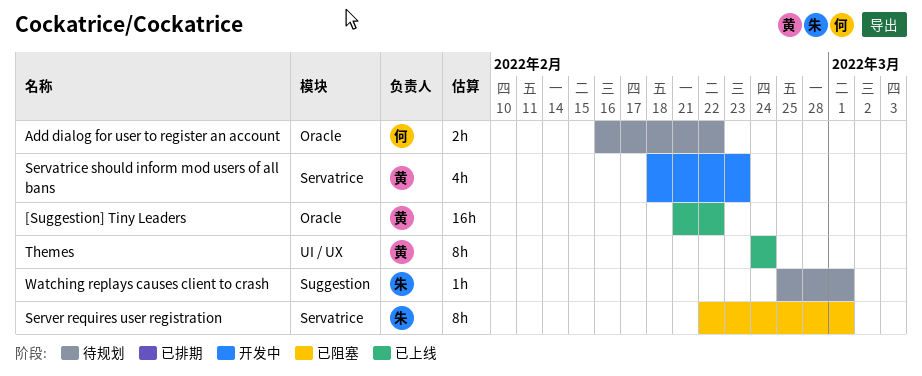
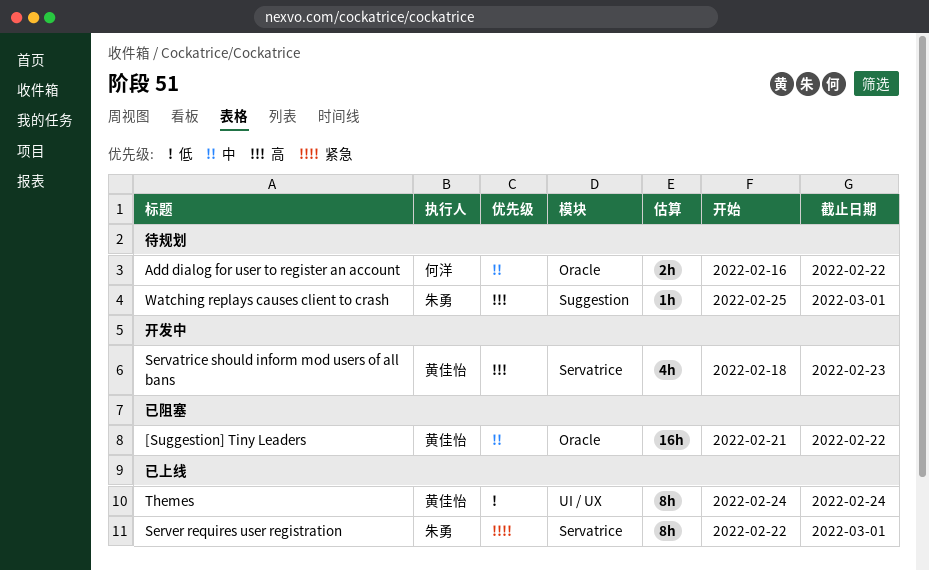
[Suggestion] Tiny Leaders, status: 已上线 -> 已阻塞
Server requires user registration, status: 已阻塞 -> 已上线

